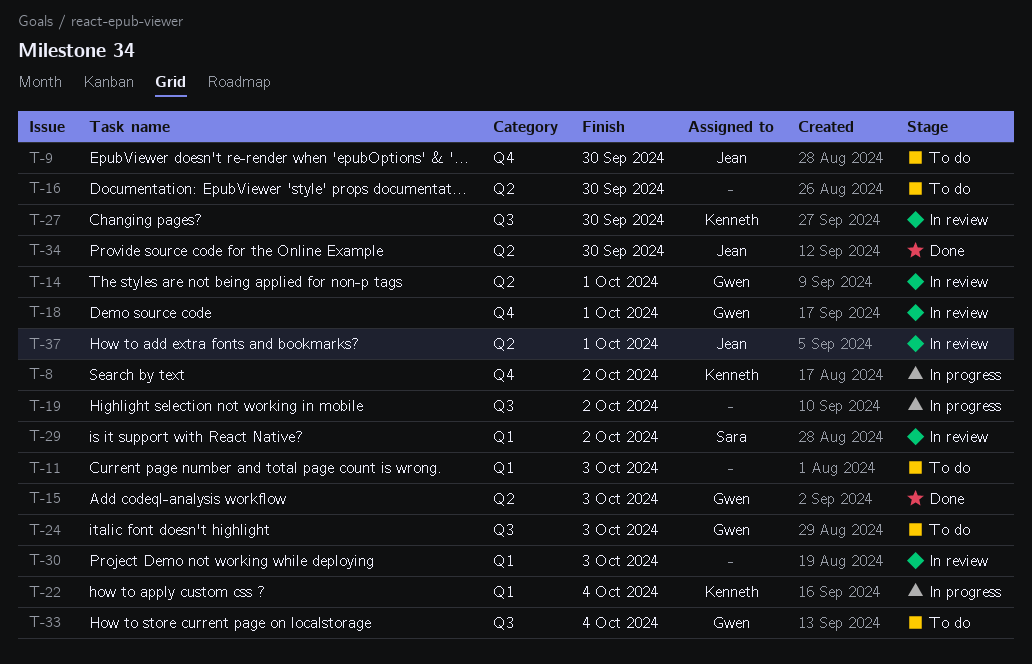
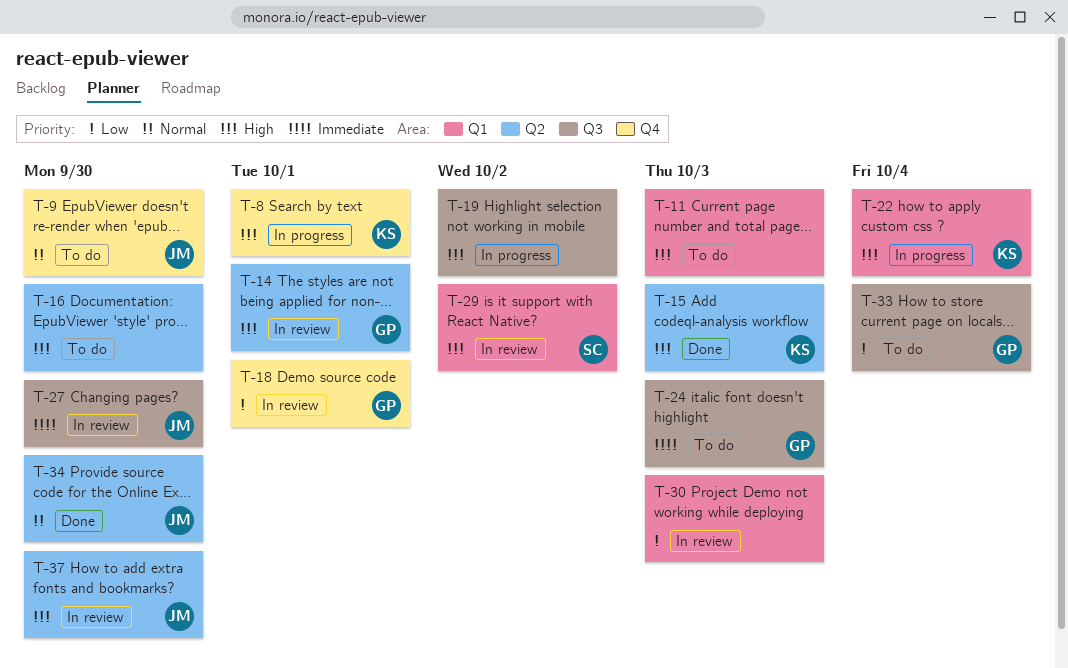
T-8, due: Oct 2 -> Oct 1
T-15, owner: Gwen -> Kenneth
T-27, owner: Kenneth -> Jean
T-37, due: Oct 1 -> Sep 30

